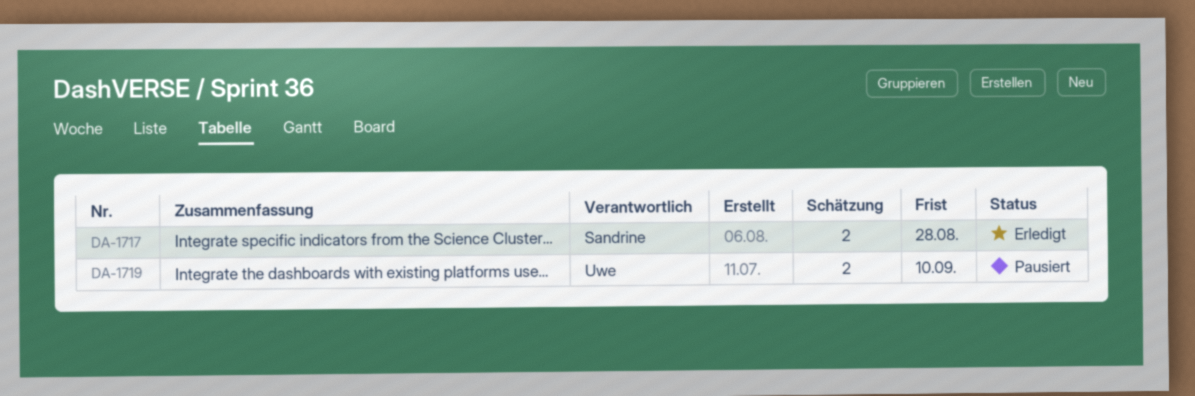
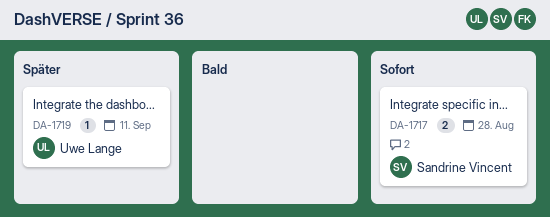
DA-1719, estimate: 2 -> 1
DA-1719, due: Sep 10 -> Sep 11

